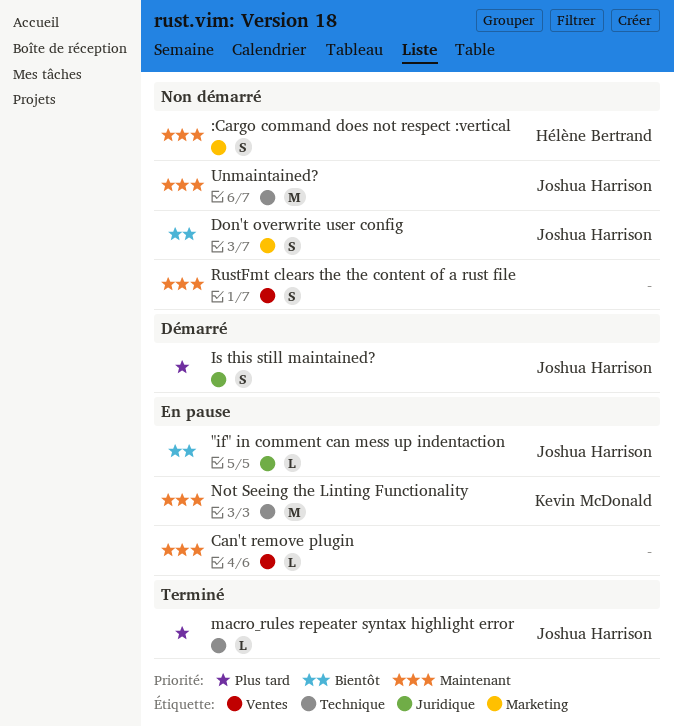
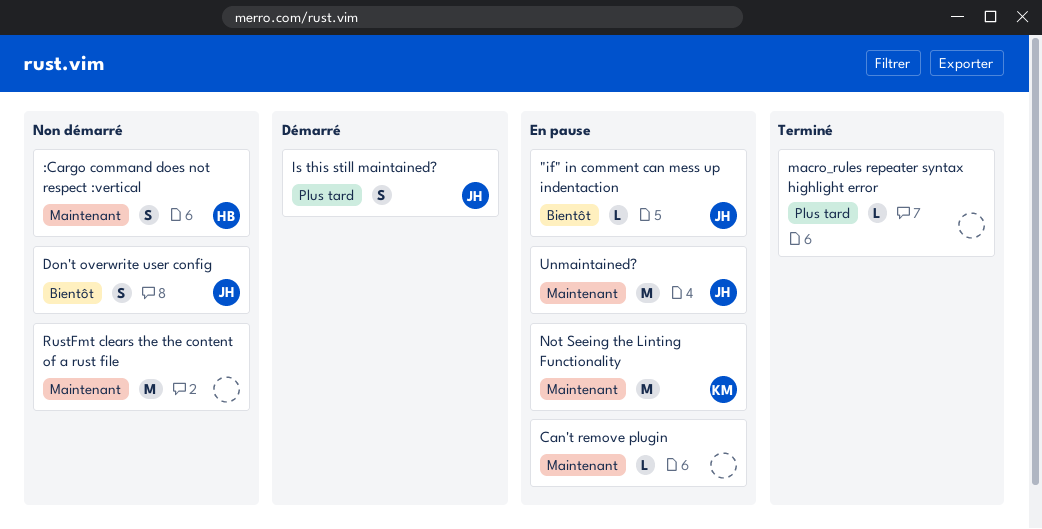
macro_rules repeater syntax highlight error, owner: Joshua Harrison -> none
RustFmt clears the the content of a rust file, estimate: S -> M
Unmaintained?, status: Non démarré -> En pause

